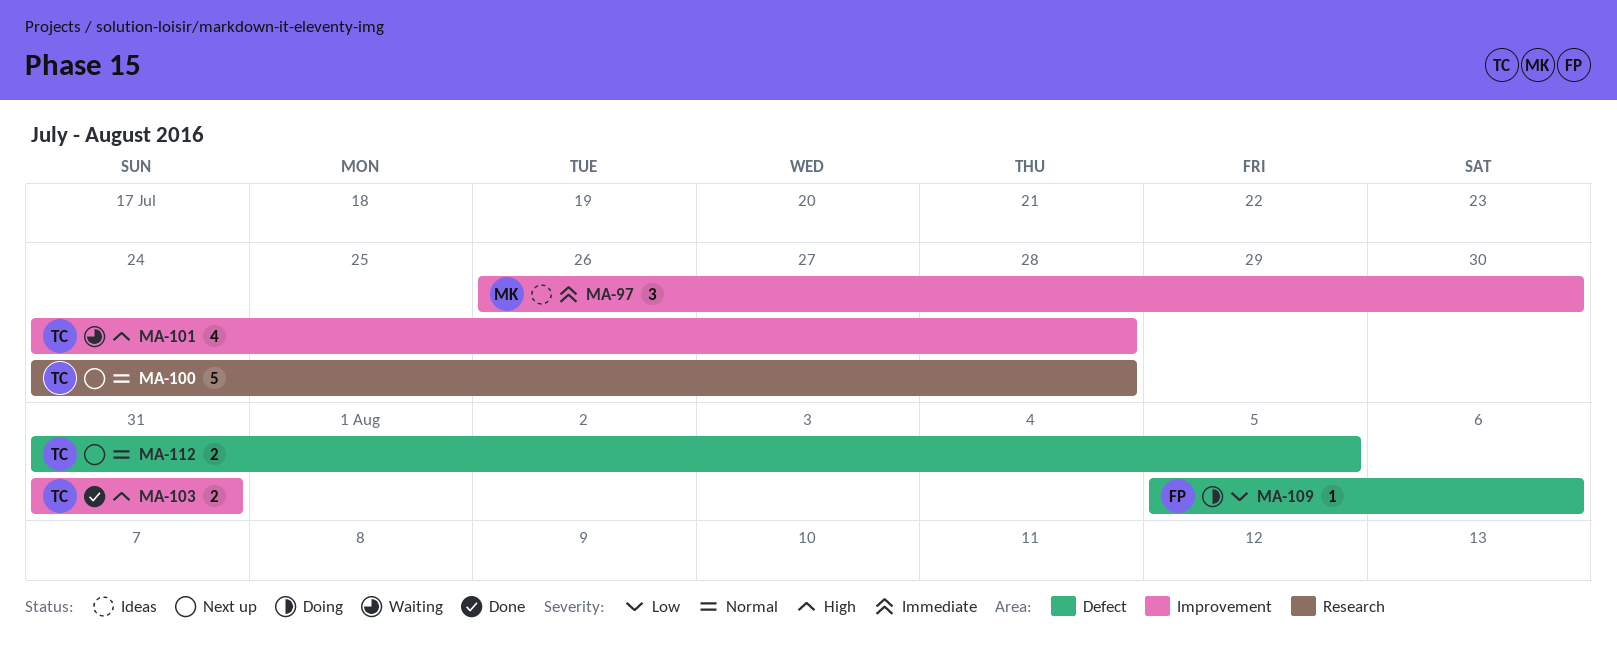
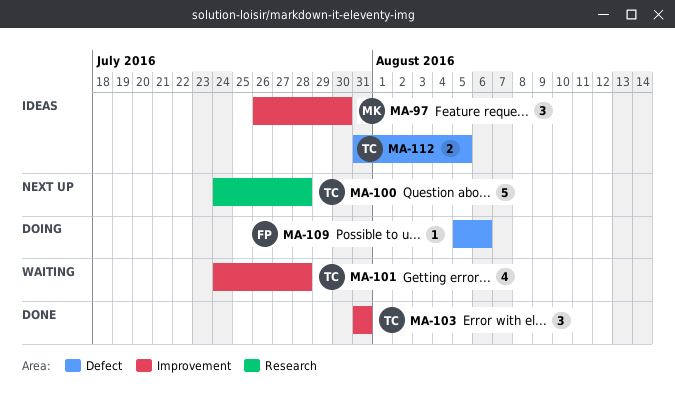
MA-103, estimate: 2 -> 3
MA-112, status: Next up -> Ideas

